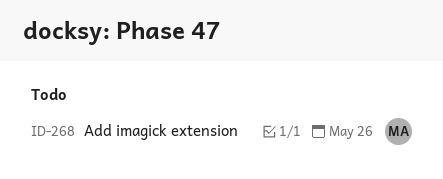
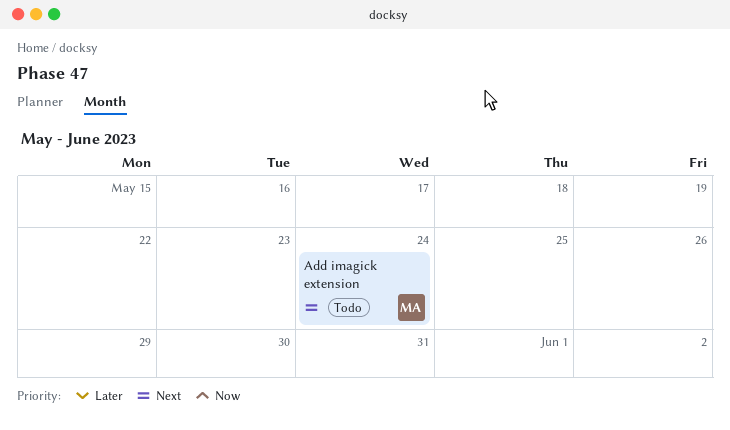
Add imagick extension, due: May 26 -> May 24

